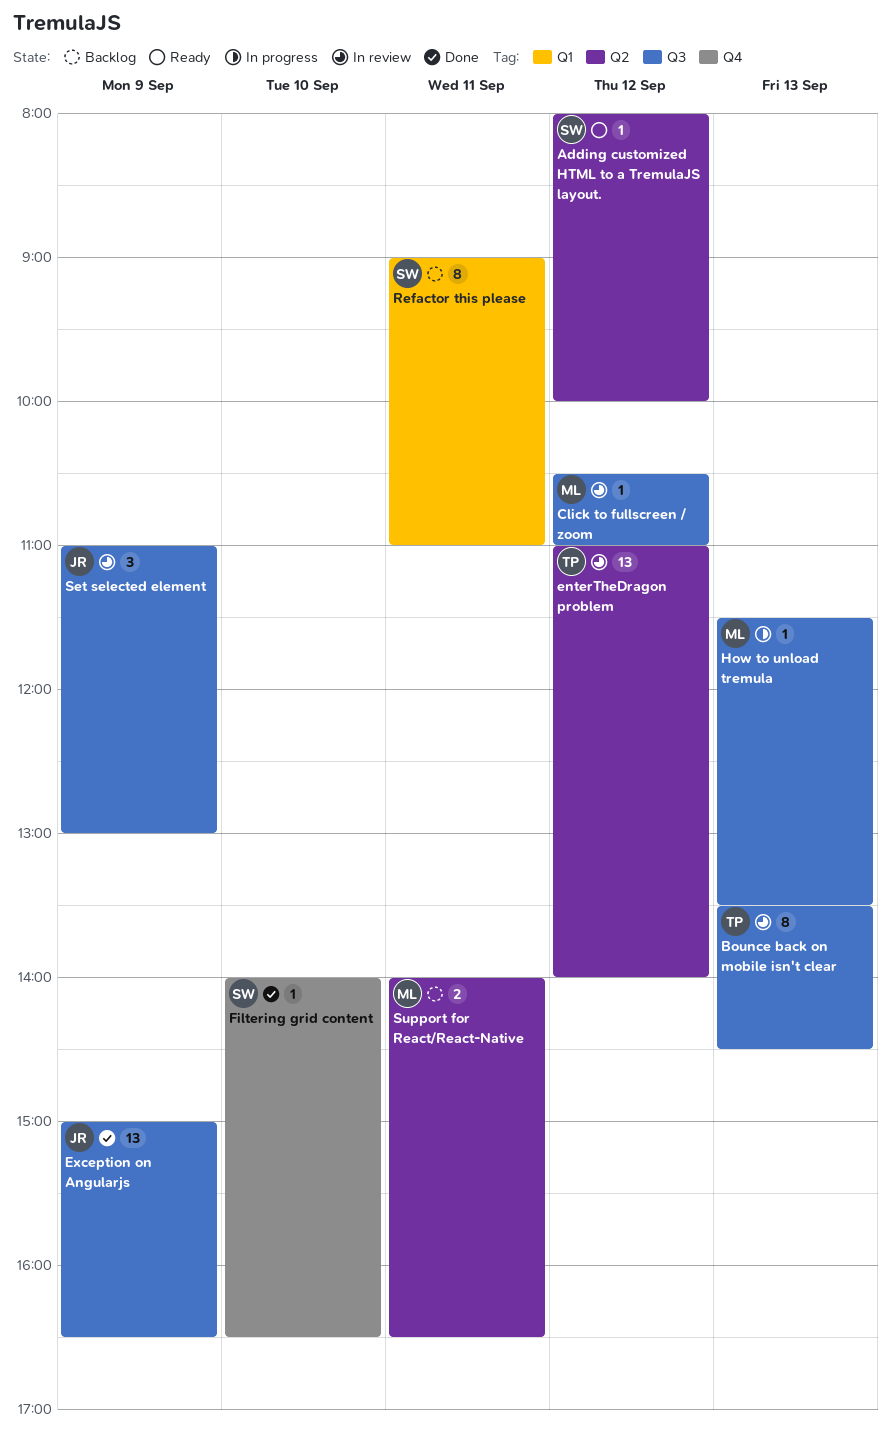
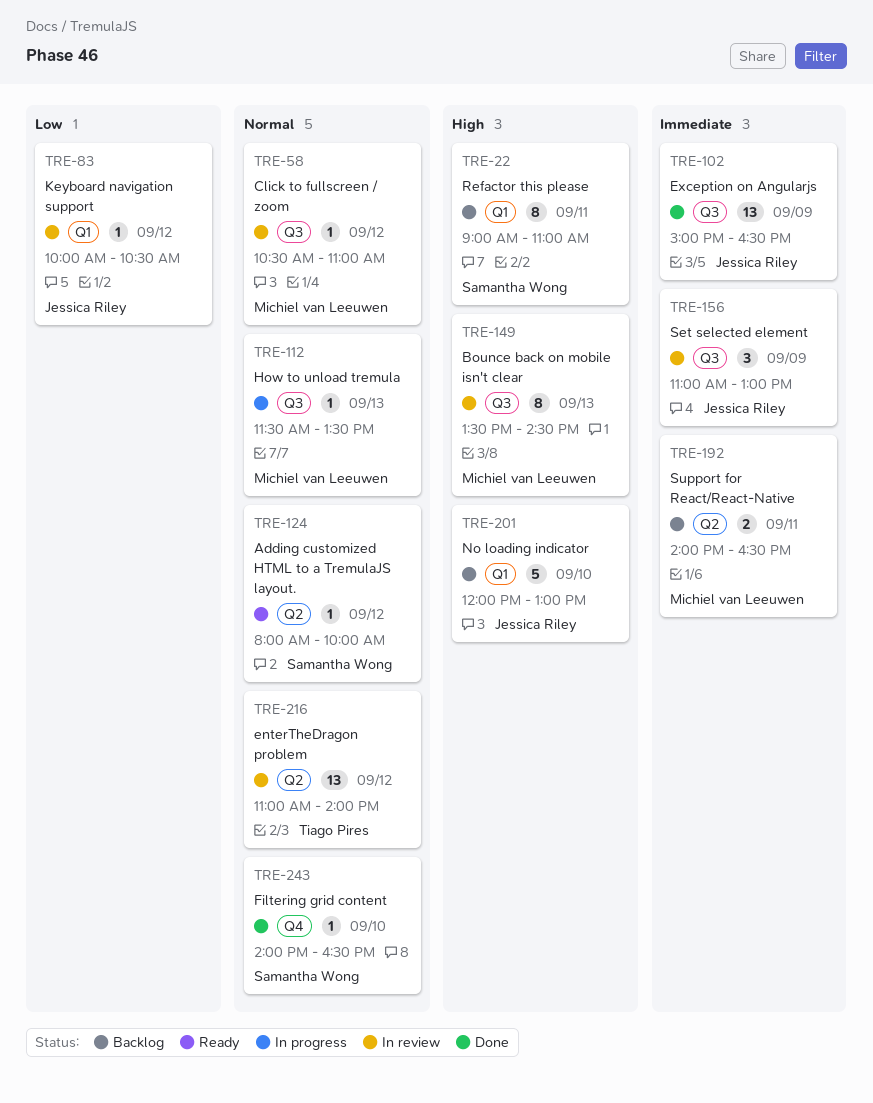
Bounce back on mobile isn't clear, owner: Tiago Pires -> Michiel van Leeuwen
Keyboard navigation support: none -> present
No loading indicator: none -> present

